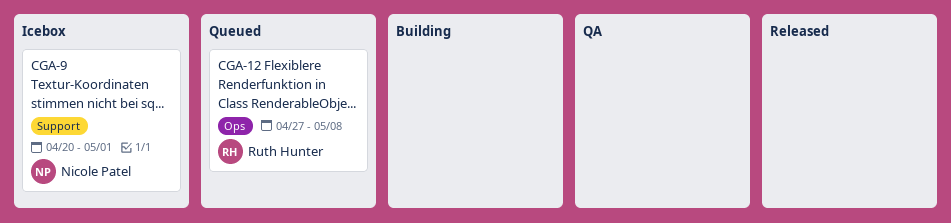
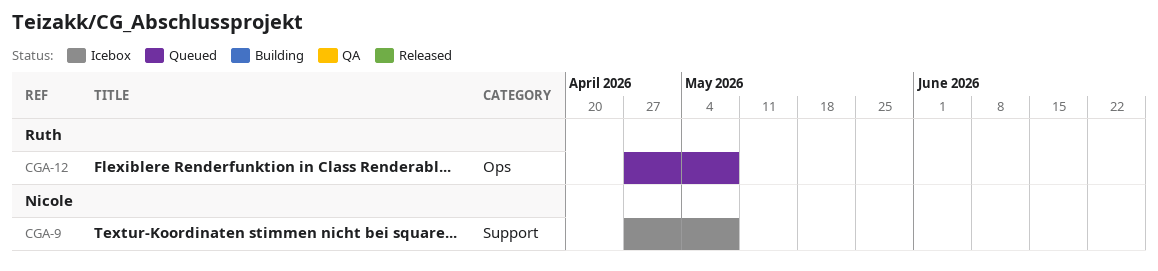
CGA-9, start: Apr 20 -> Apr 27
CGA-9, due: May 1 -> May 8

